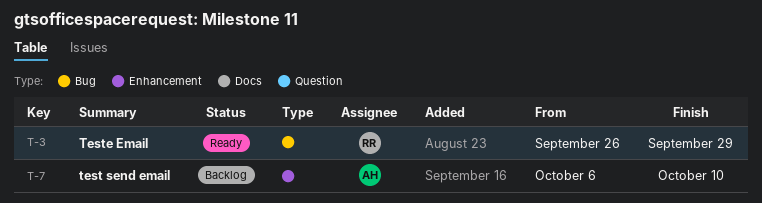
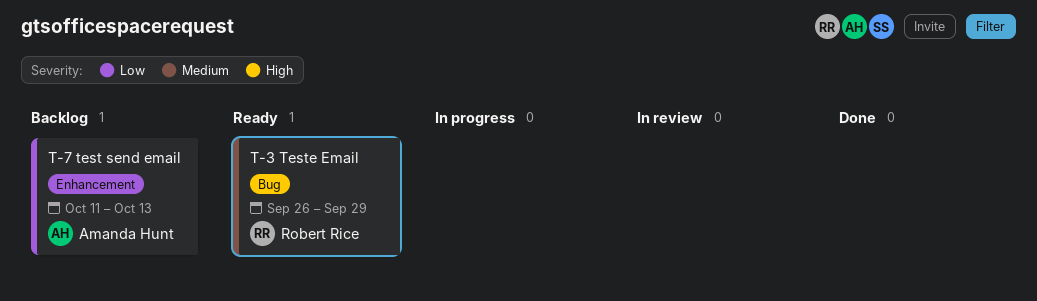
T-7, start: Oct 6 -> Oct 11
T-7, due: Oct 10 -> Oct 13

